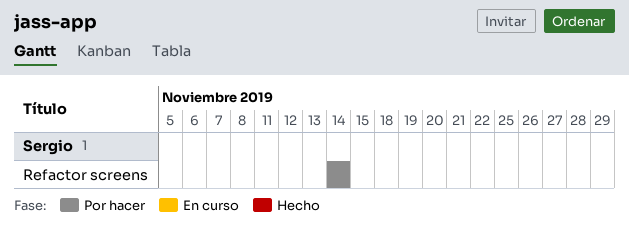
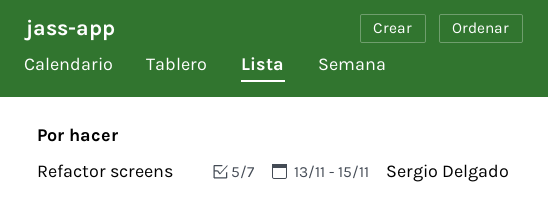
Refactor screens, start: Nov 14 -> Nov 13
Refactor screens, due: Nov 14 -> Nov 15

